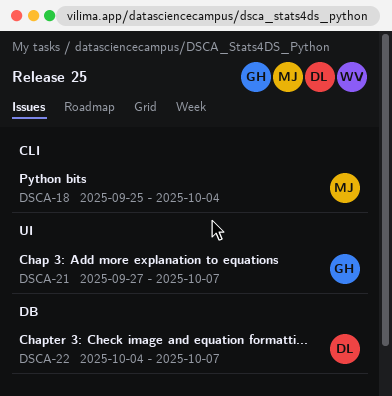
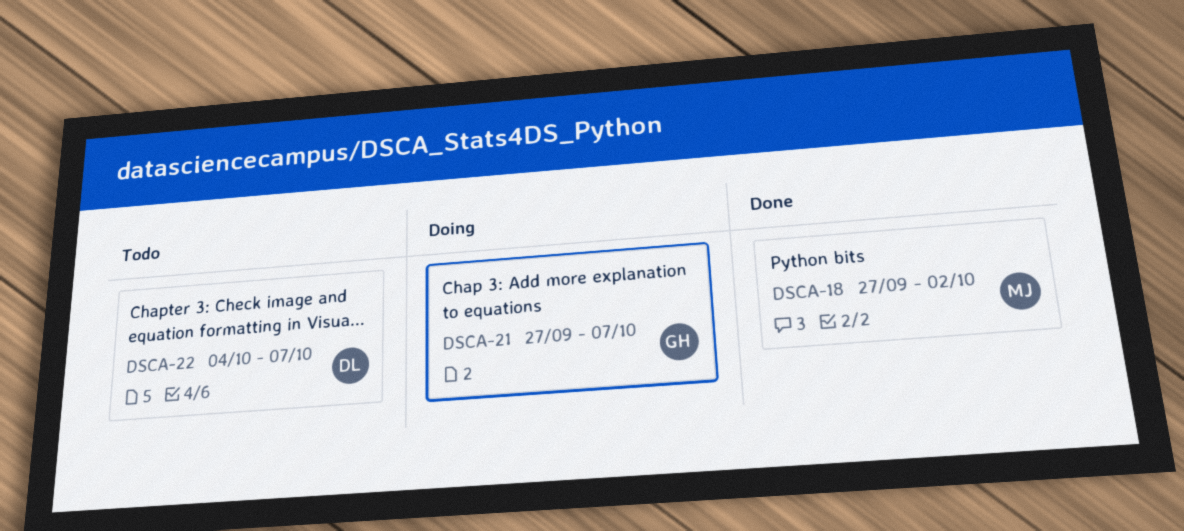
DSCA-18, start: Sep 25 -> Sep 27
DSCA-18, due: Oct 4 -> Oct 2

